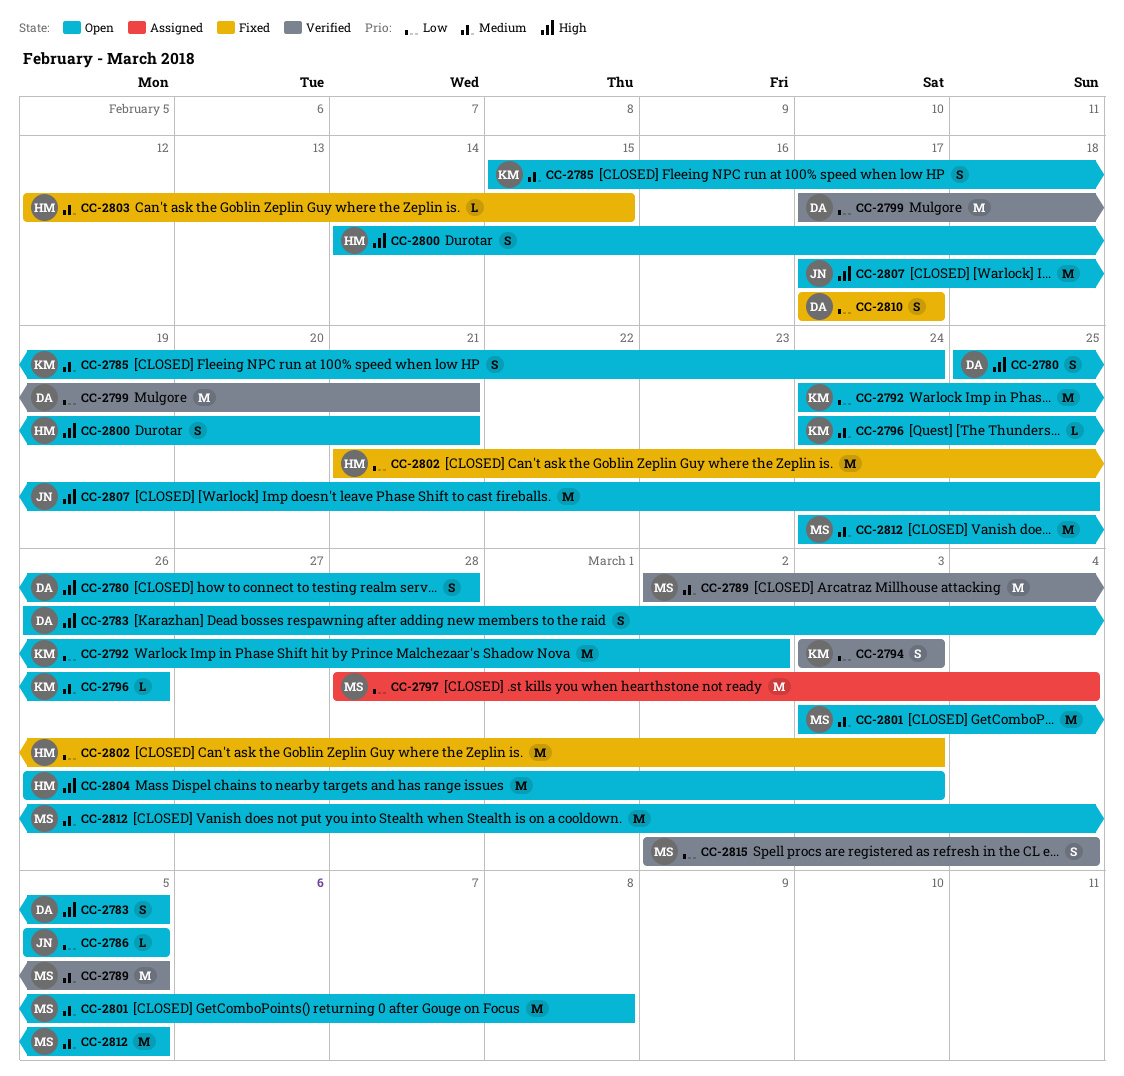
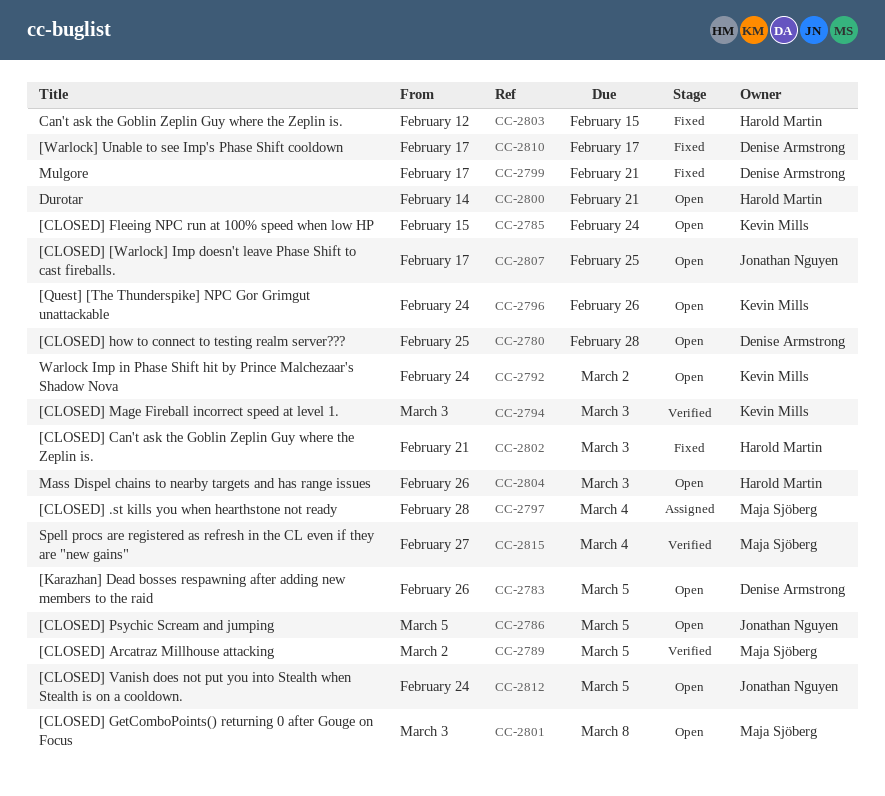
CC-2799, status: Verified -> Fixed
CC-2812, owner: Maja Sjöberg -> Jonathan Nguyen
CC-2815, start: Mar 2 -> Feb 27

